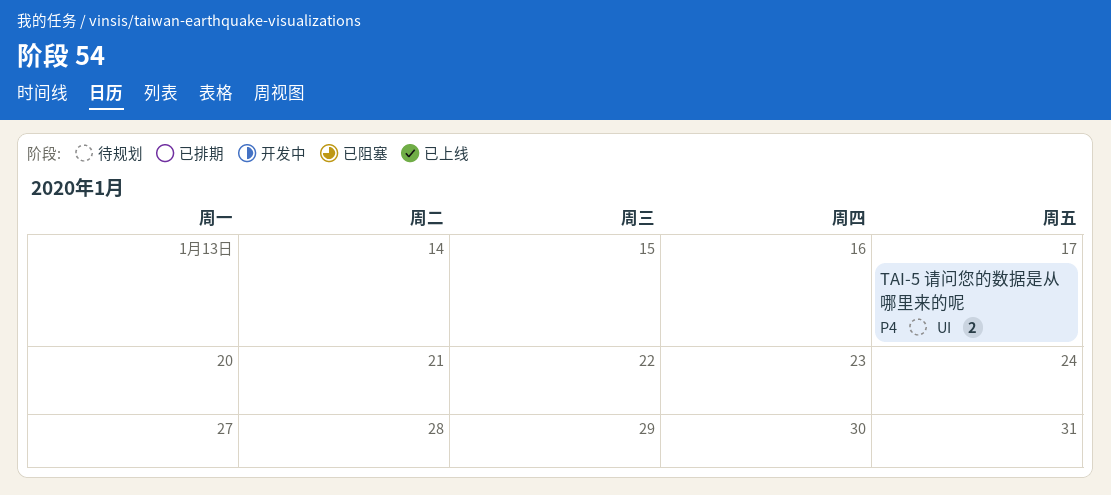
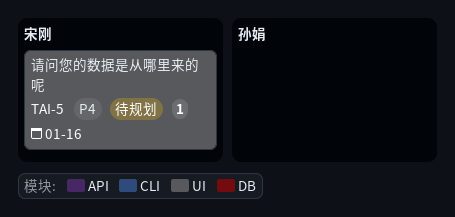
TAI-5, estimate: 2 -> 1
TAI-5, due: Jan 17 -> Jan 16

